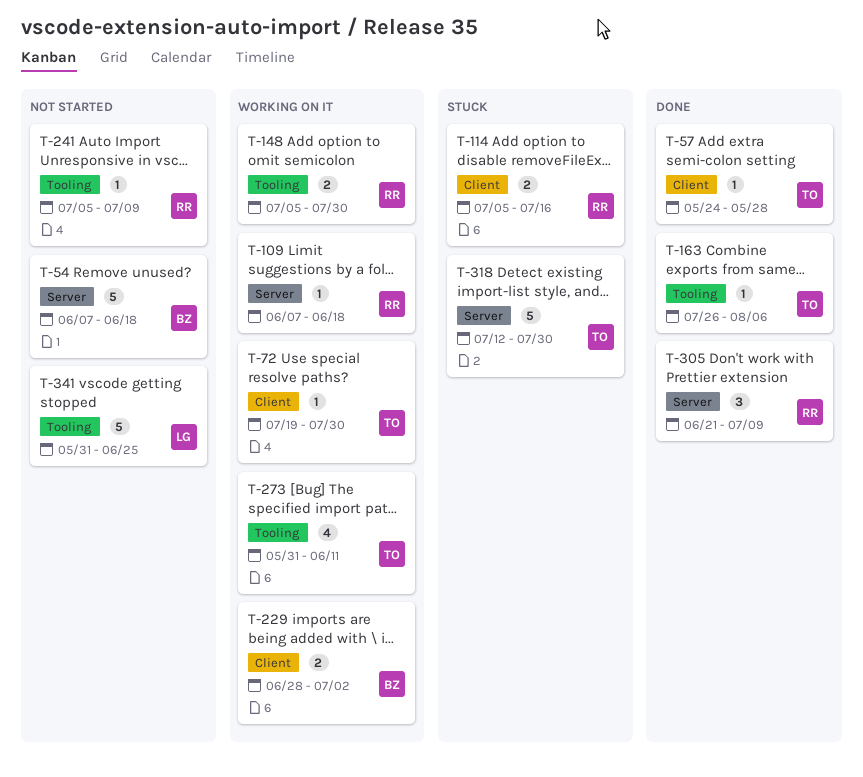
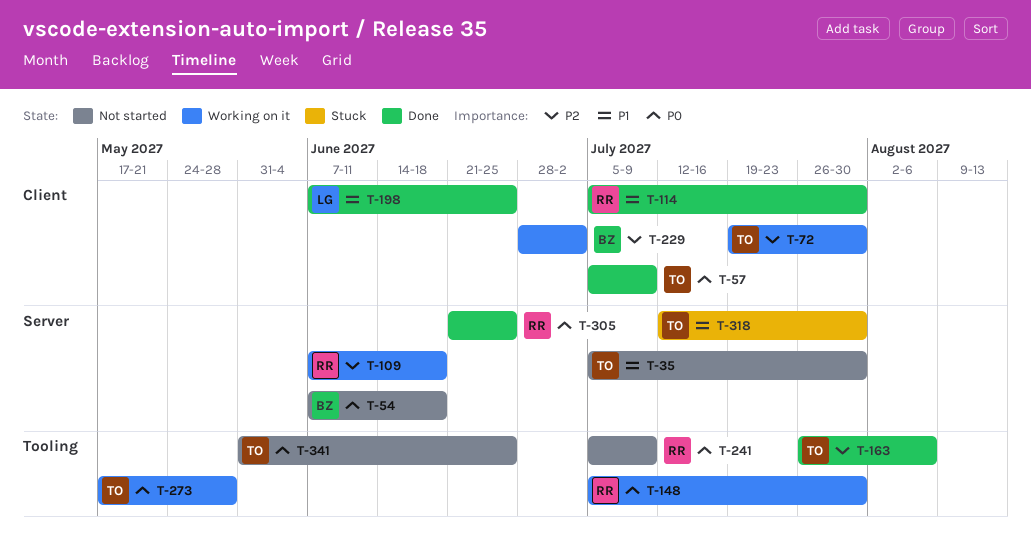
T-35: none -> present
T-57, start: May 24 -> Jul 5
T-57, due: May 28 -> Jul 9
T-114, status: Stuck -> Done
T-114, due: Jul 16 -> Jul 30
T-198: none -> present
T-273, start: May 31 -> May 17
T-273, due: Jun 11 -> May 28
T-305, due: Jul 9 -> Jun 25
T-341, owner: LG -> TO

